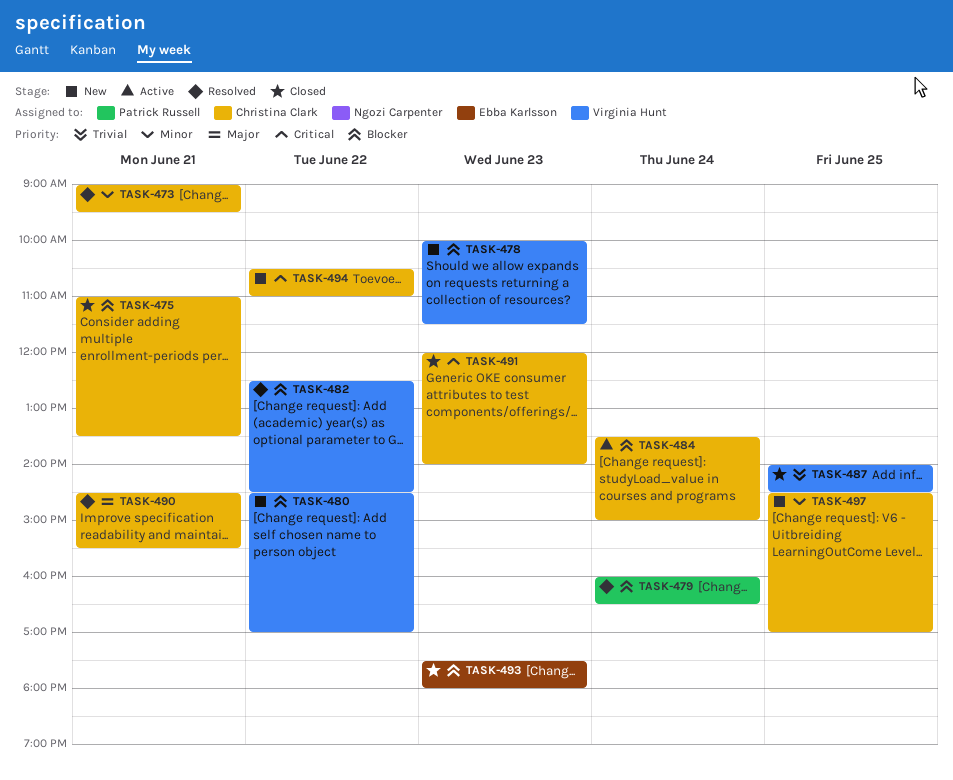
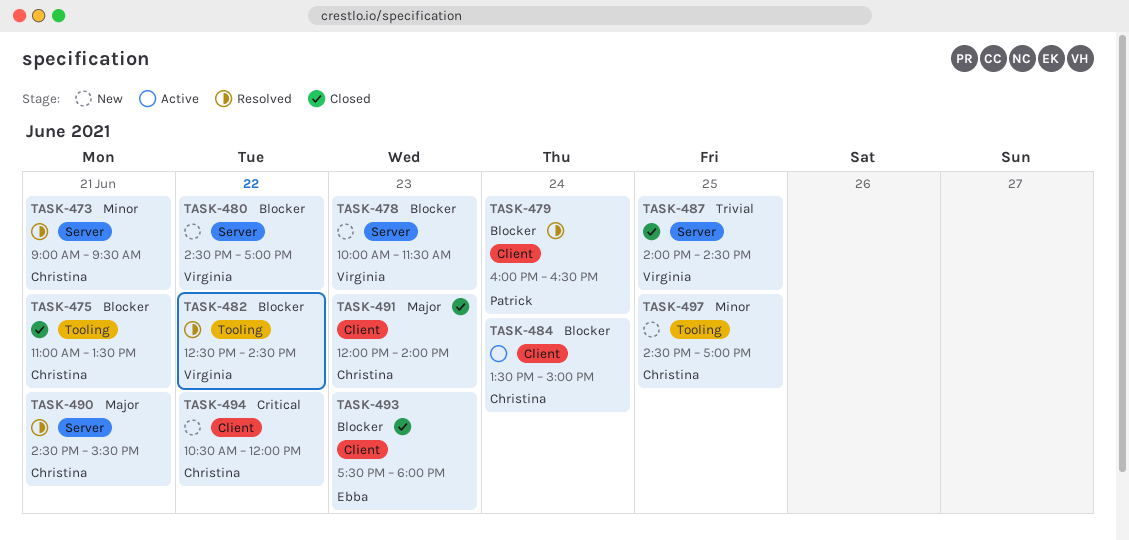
TASK-491, priority: Critical -> Major
TASK-494, ends: 11:00 -> 12:00

